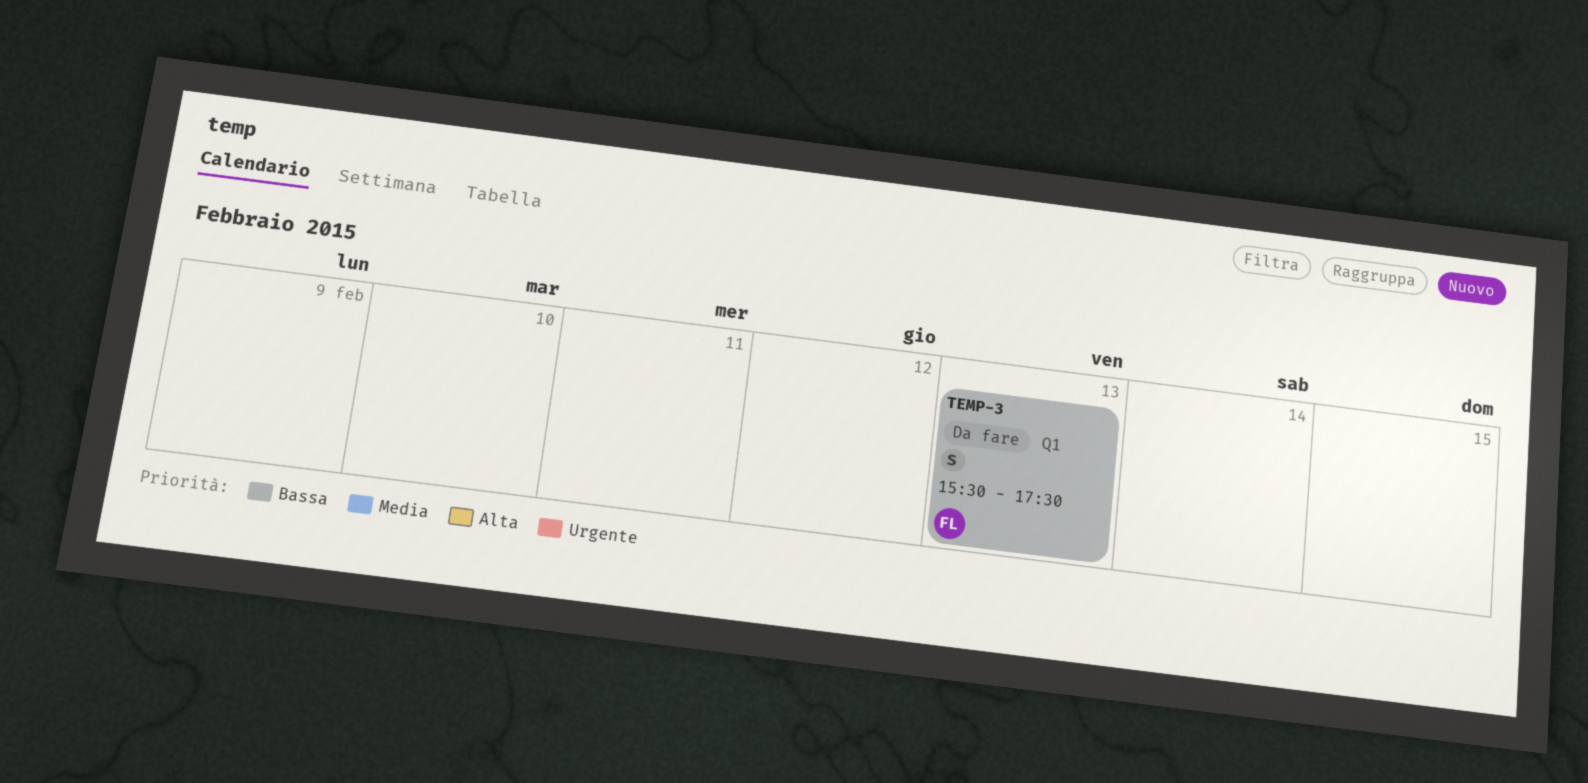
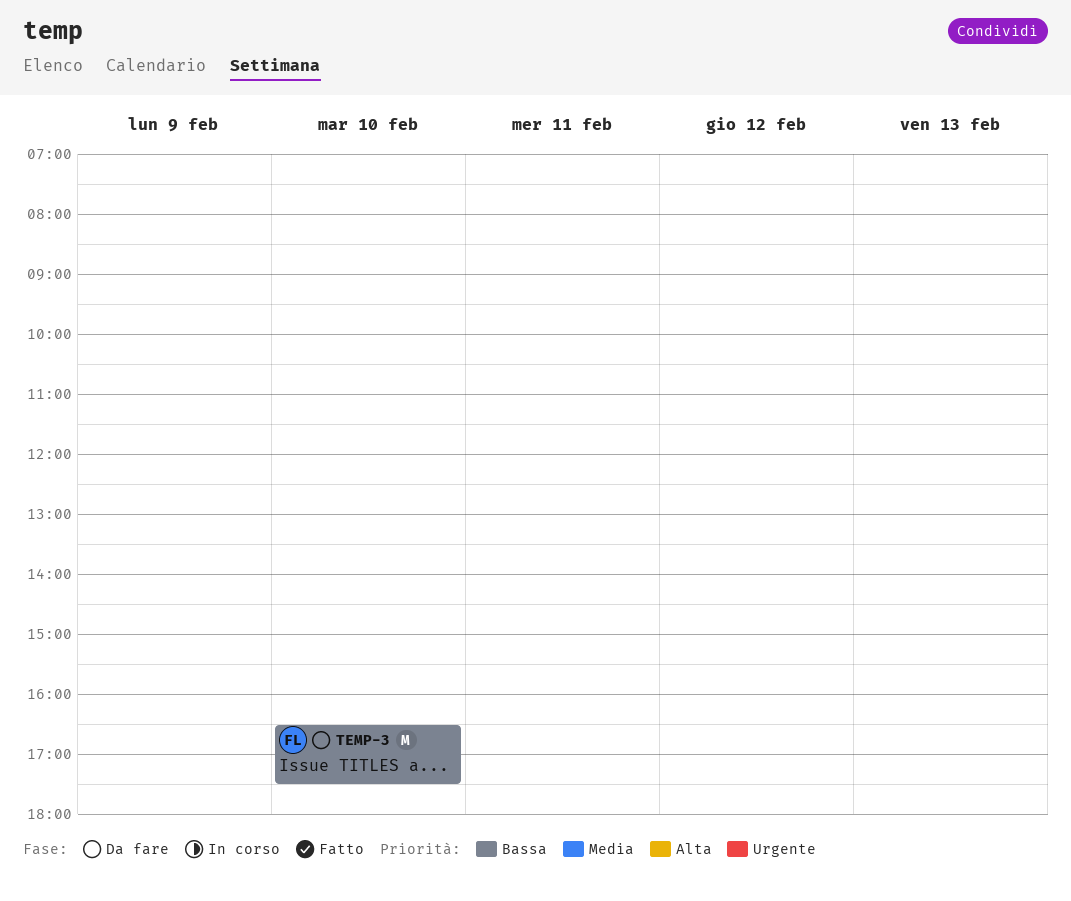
TEMP-3, estimate: S -> M
TEMP-3, day: Feb 13 -> Feb 10
TEMP-3, begins: 15:30 -> 16:30

